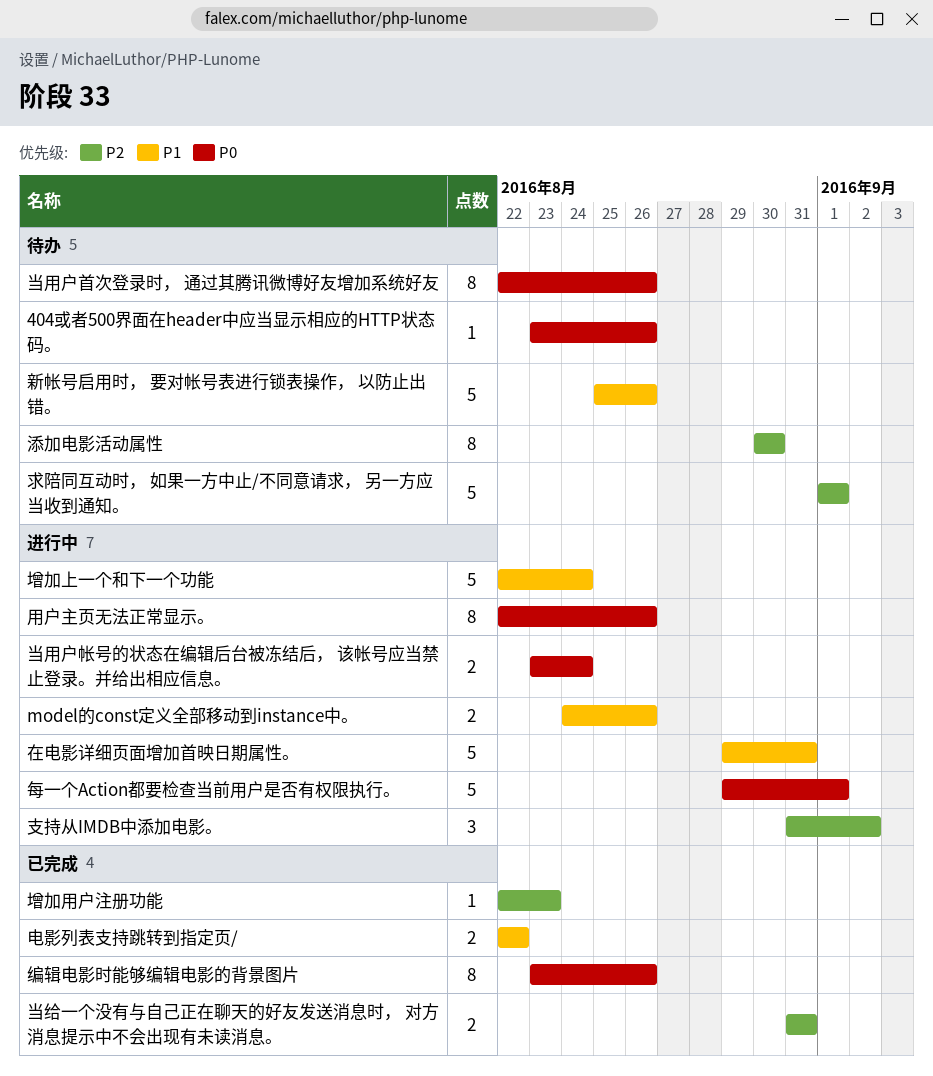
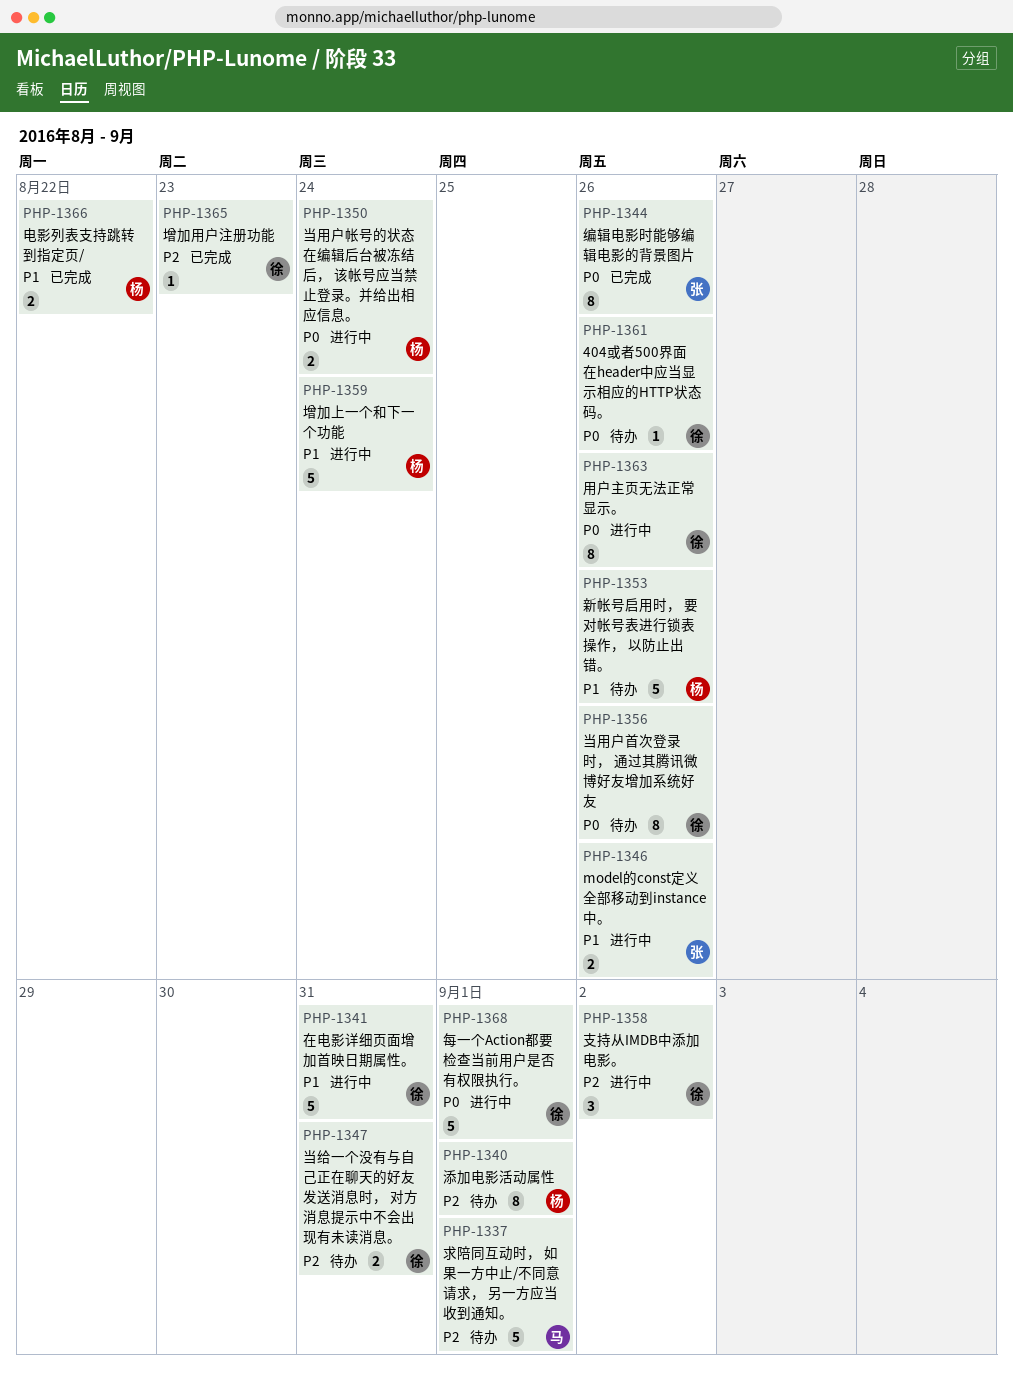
当给一个没有与自己正在聊天的好友发送消息时， 对方消息提示中不会出现有未读消息。, status: 已完成 -> 待办
添加电影活动属性, due: Aug 30 -> Sep 1

